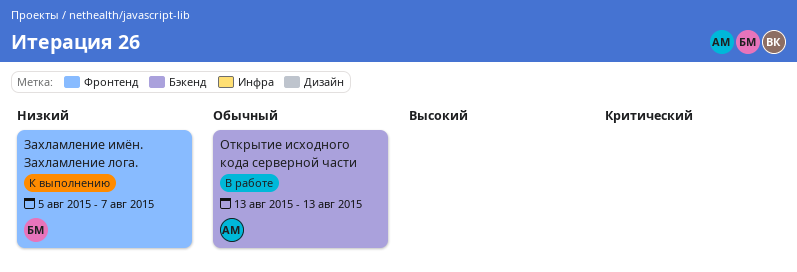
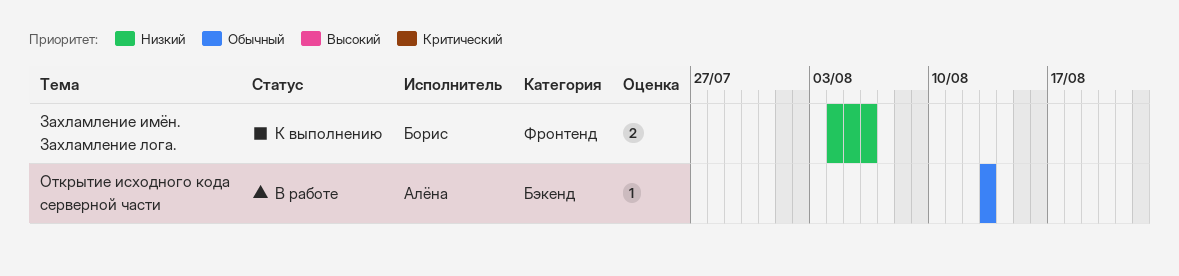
Захламление имён. Захламление лога., start: Aug 5 -> Aug 4
Захламление имён. Захламление лога., due: Aug 7 -> Aug 6

